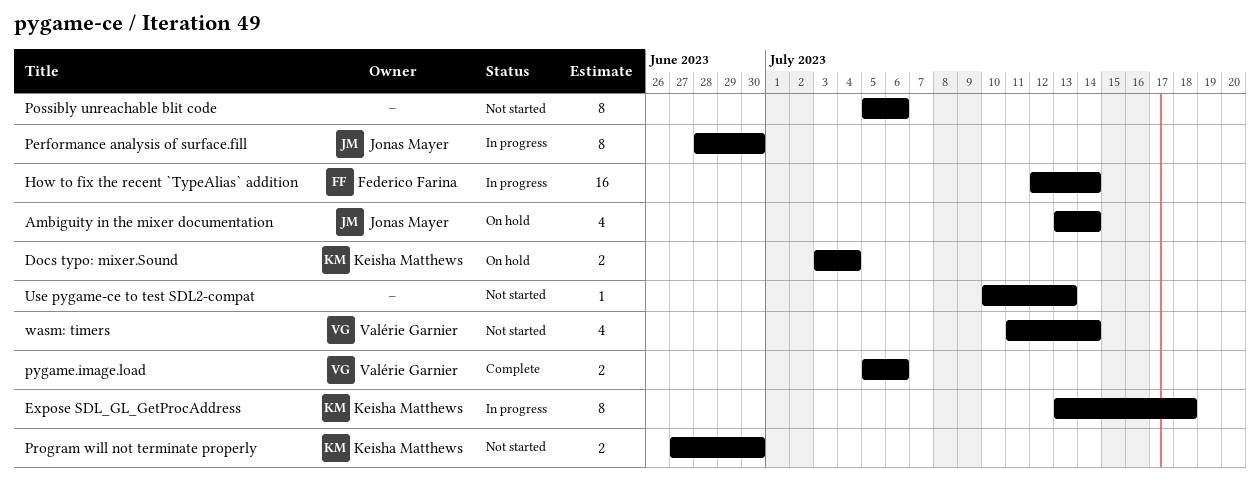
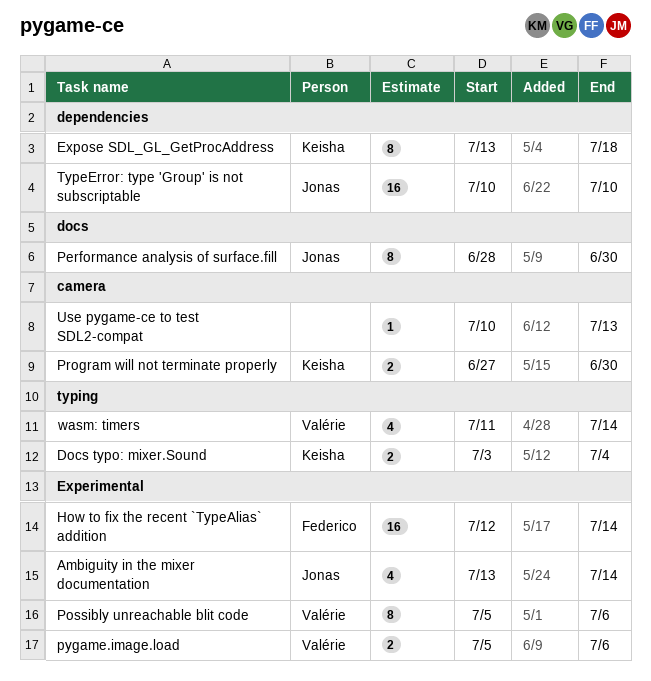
Possibly unreachable blit code, owner: none -> Valérie Garnier
TypeError: type 'Group' is not subscriptable: none -> present

